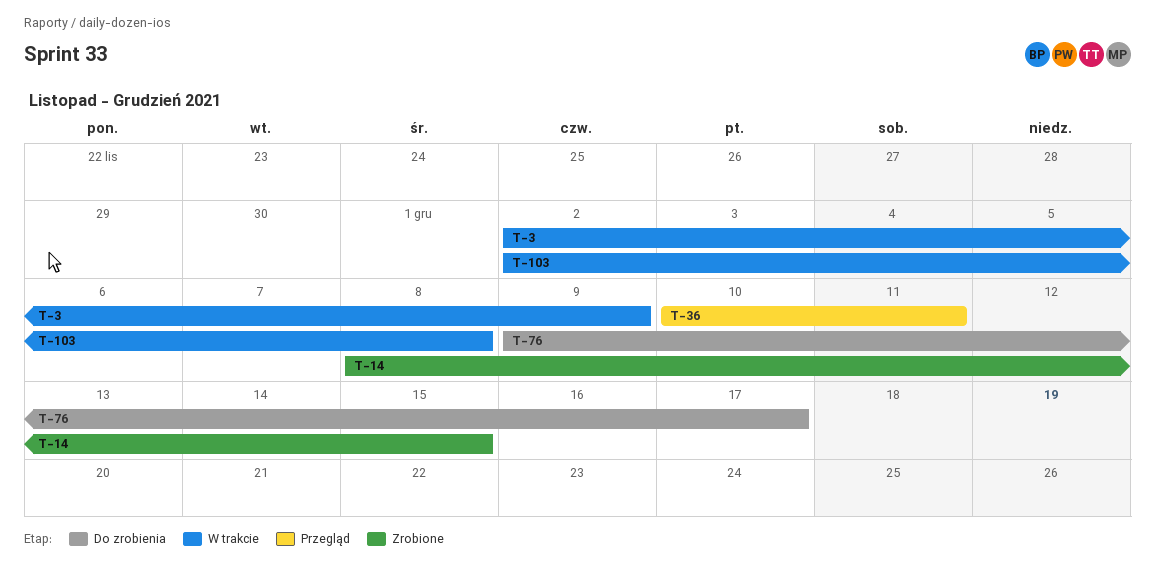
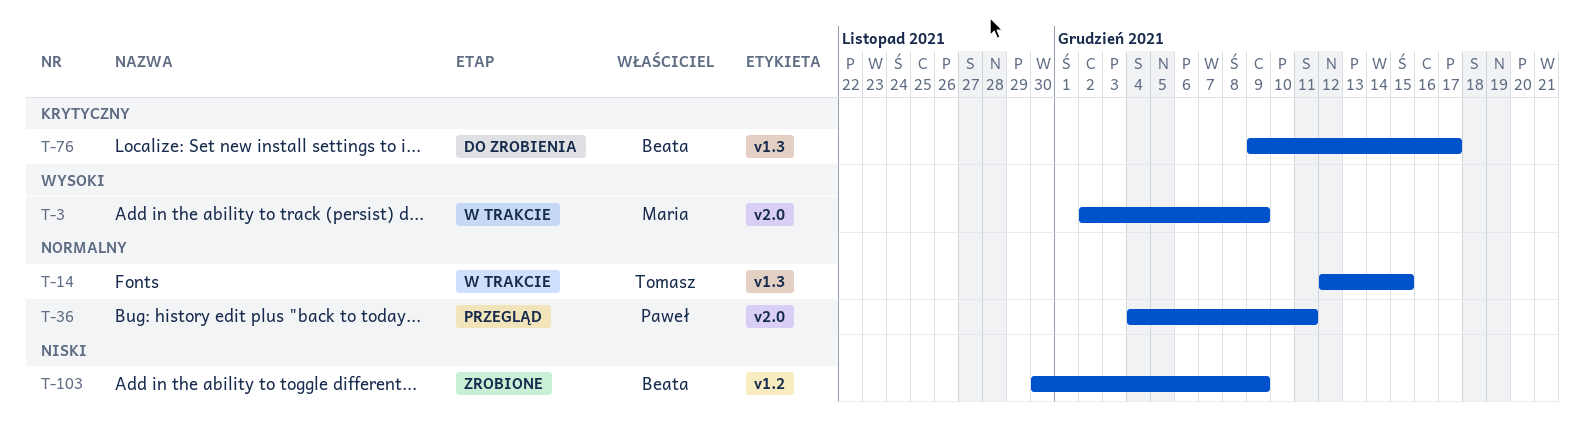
T-14, status: Zrobione -> W trakcie
T-14, start: Dec 8 -> Dec 12
T-36, start: Dec 10 -> Dec 4
T-103, status: W trakcie -> Zrobione
T-103, start: Dec 2 -> Nov 30
T-103, due: Dec 8 -> Dec 9

